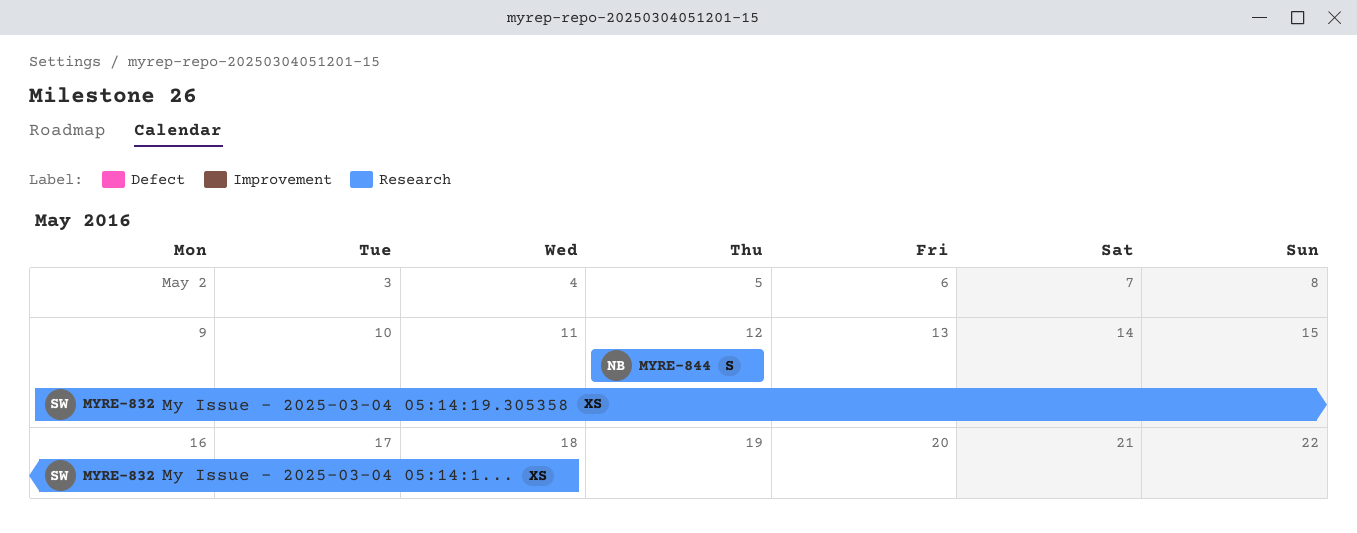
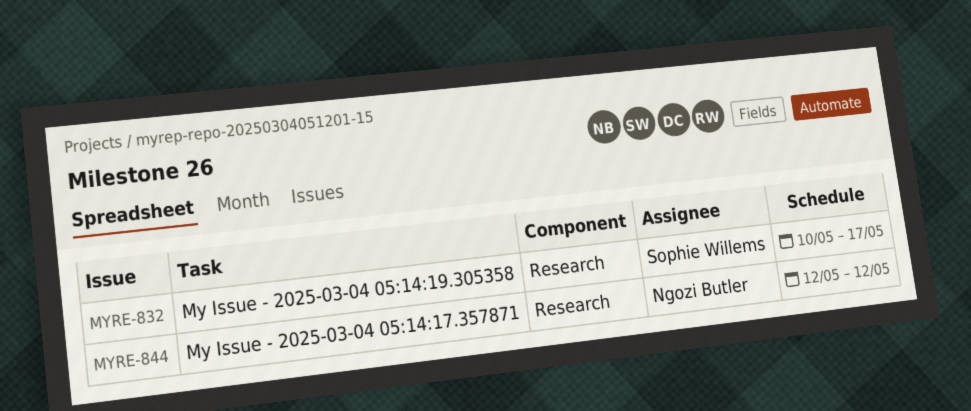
MYRE-832, start: May 9 -> May 10
MYRE-832, due: May 18 -> May 17

